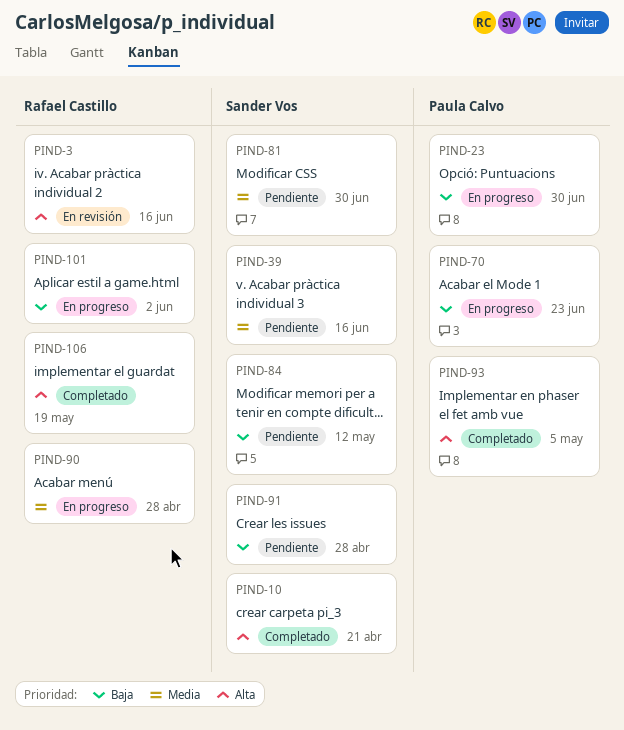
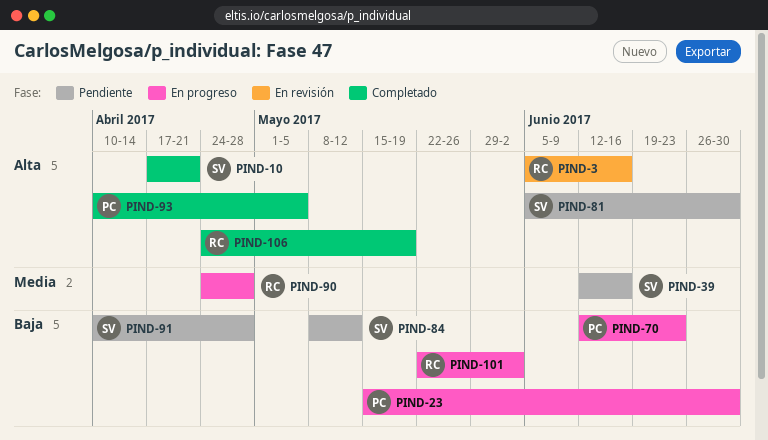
PIND-81, priority: Media -> Alta

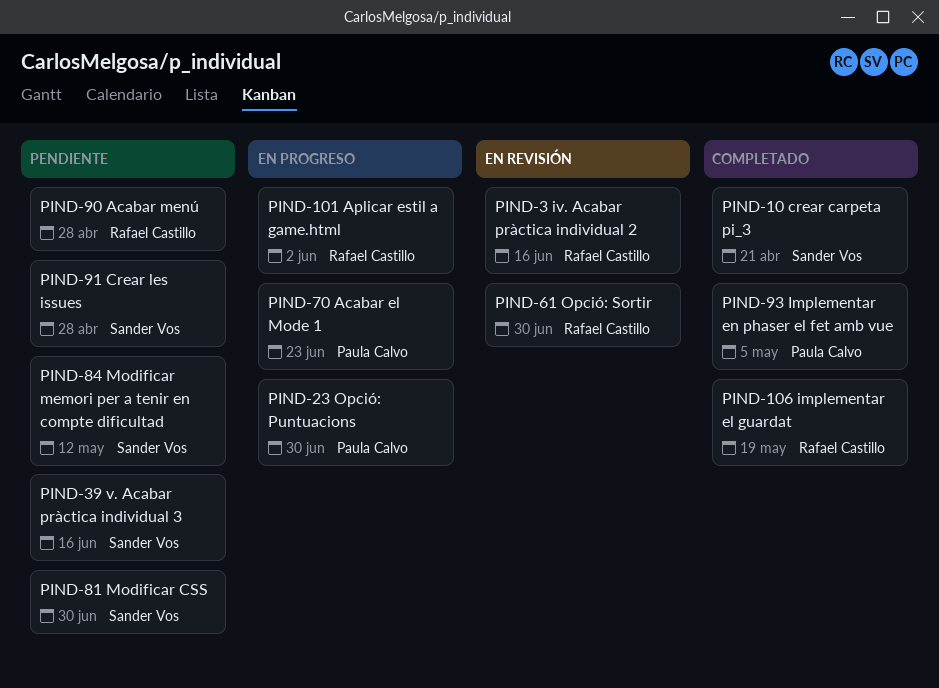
PIND-61: none -> present
PIND-90, status: En progreso -> Pendiente

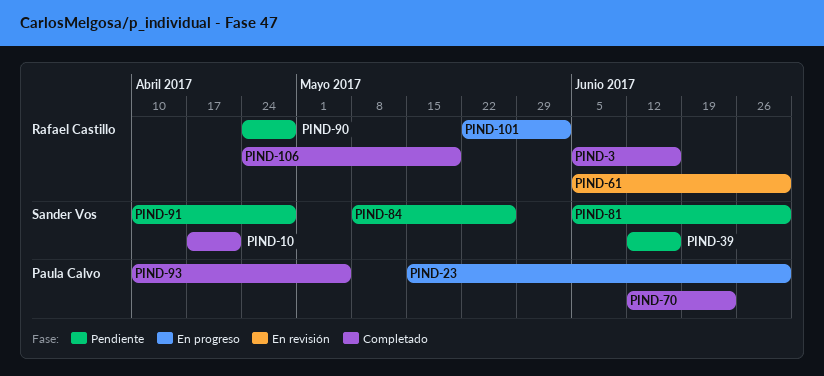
PIND-3, status: En revisión -> Completado
PIND-70, status: En progreso -> Completado
PIND-84, due: May 12 -> May 26

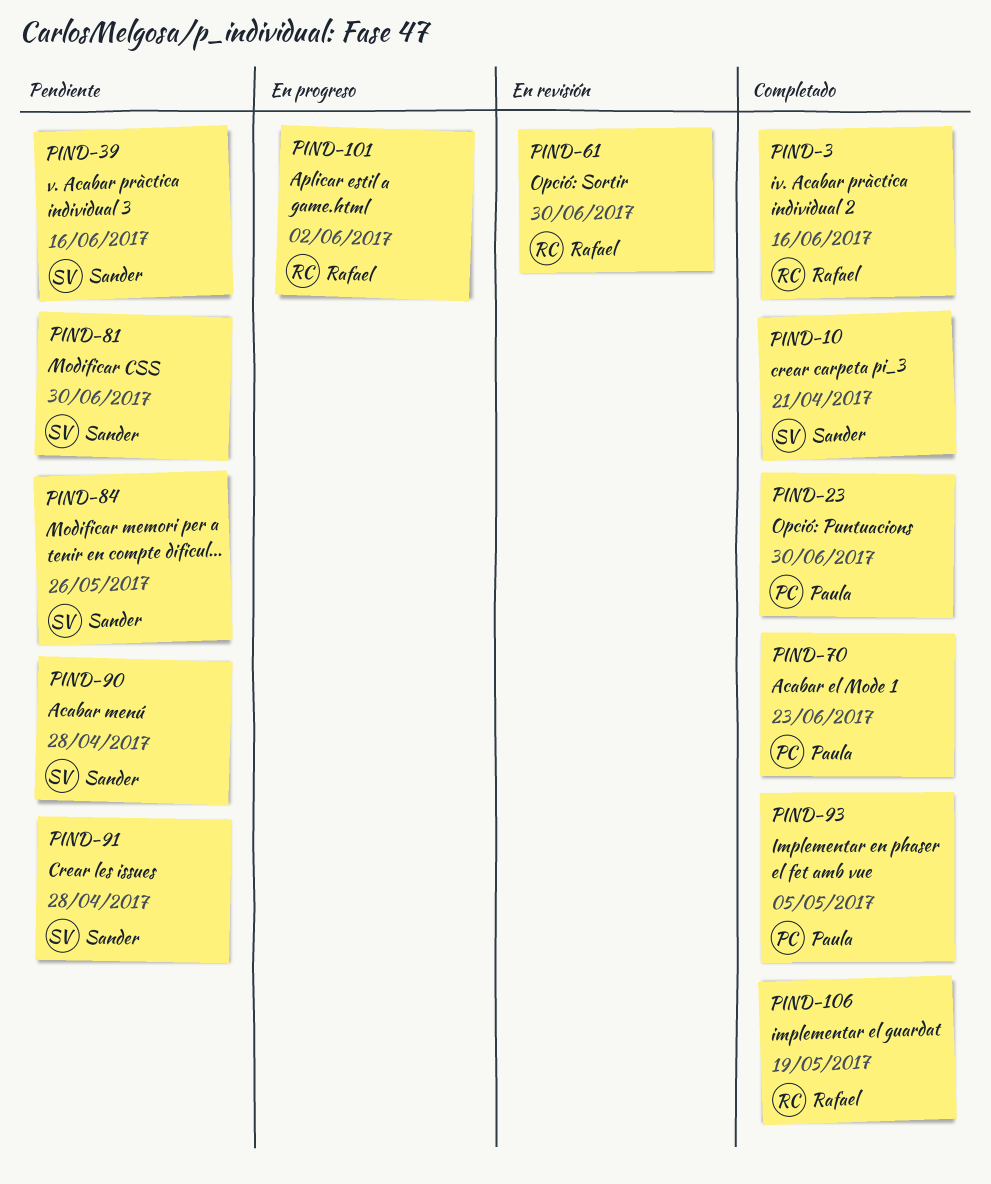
PIND-23, status: En progreso -> Completado
PIND-90, owner: Rafael Castillo -> Sander Vos

